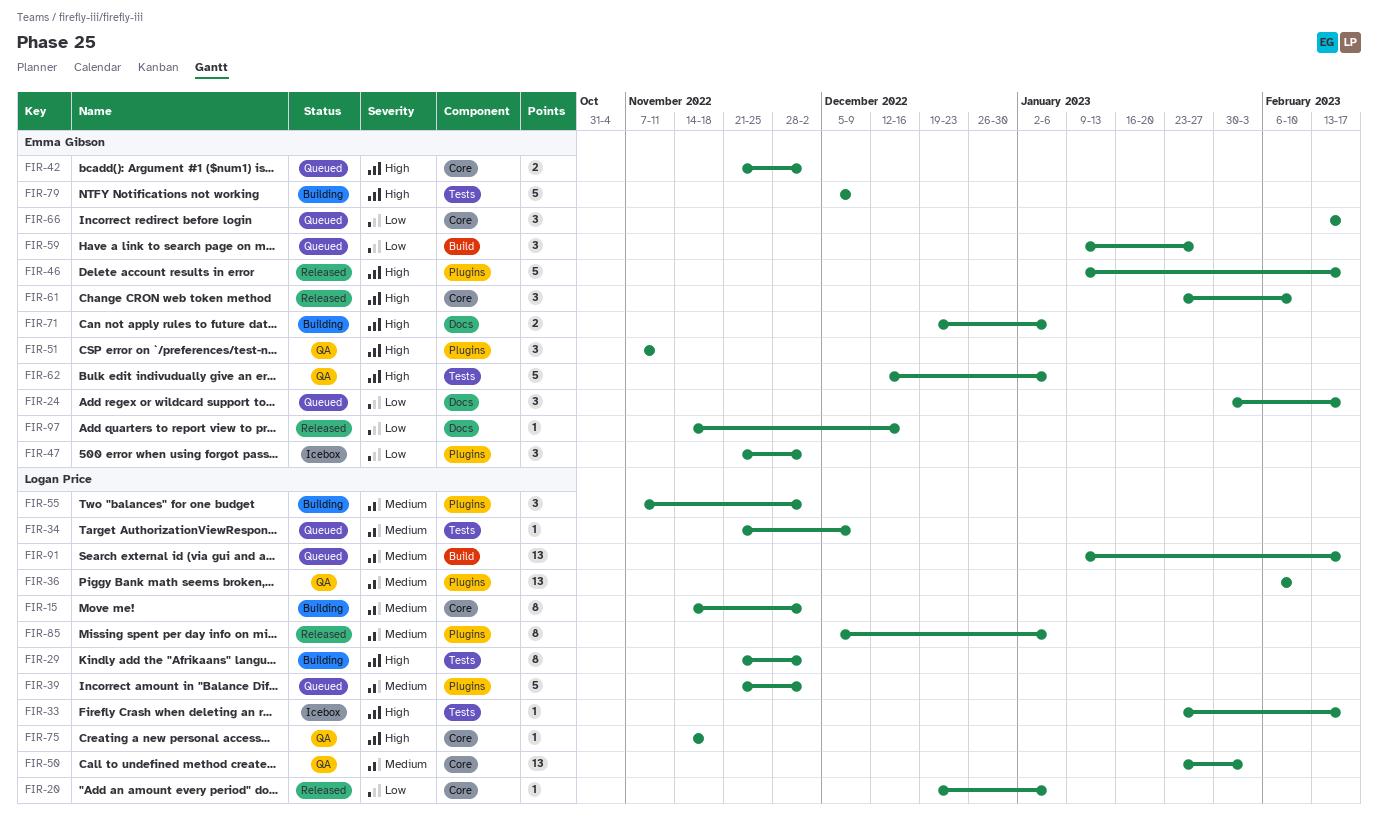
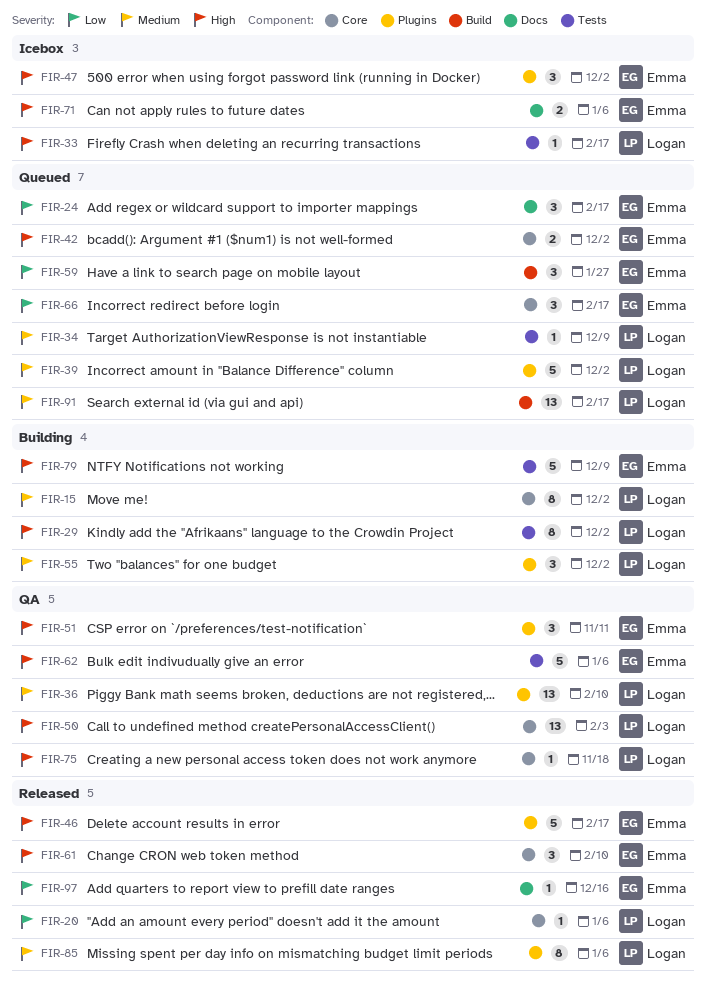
FIR-47, priority: Low -> High
FIR-50, priority: Medium -> High
FIR-71, status: Building -> Icebox

